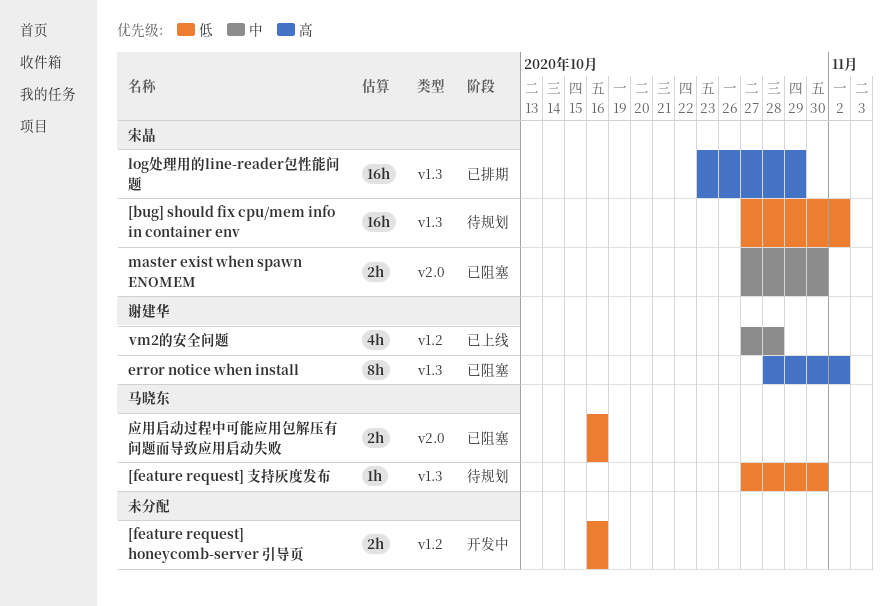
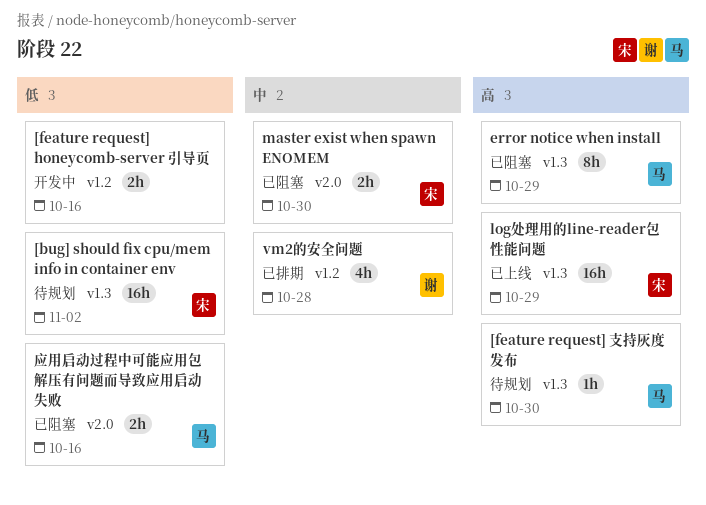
[feature request] 支持灰度发布, priority: 低 -> 高
error notice when install, owner: 谢建华 -> 马晓东
error notice when install, due: Nov 2 -> Oct 29
log处理用的line-reader包性能问题, status: 已排期 -> 已上线
vm2的安全问题, status: 已上线 -> 已排期

